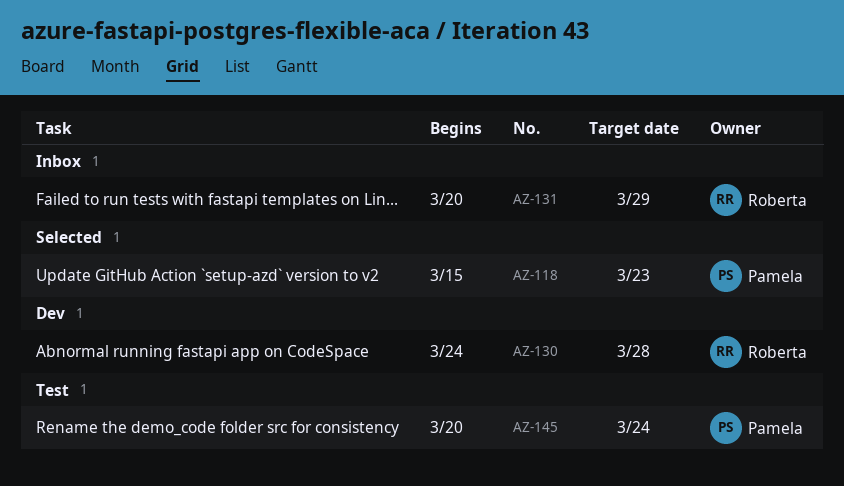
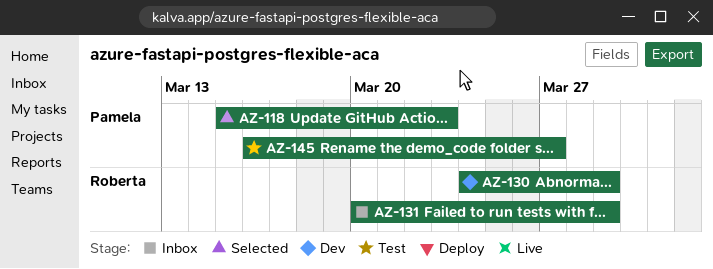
AZ-130, due: Mar 28 -> Mar 29
AZ-145, start: Mar 20 -> Mar 16
AZ-145, due: Mar 24 -> Mar 27

